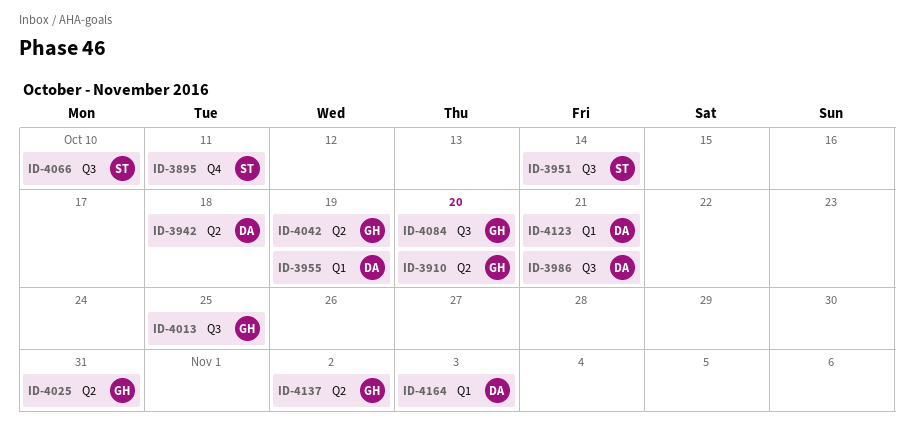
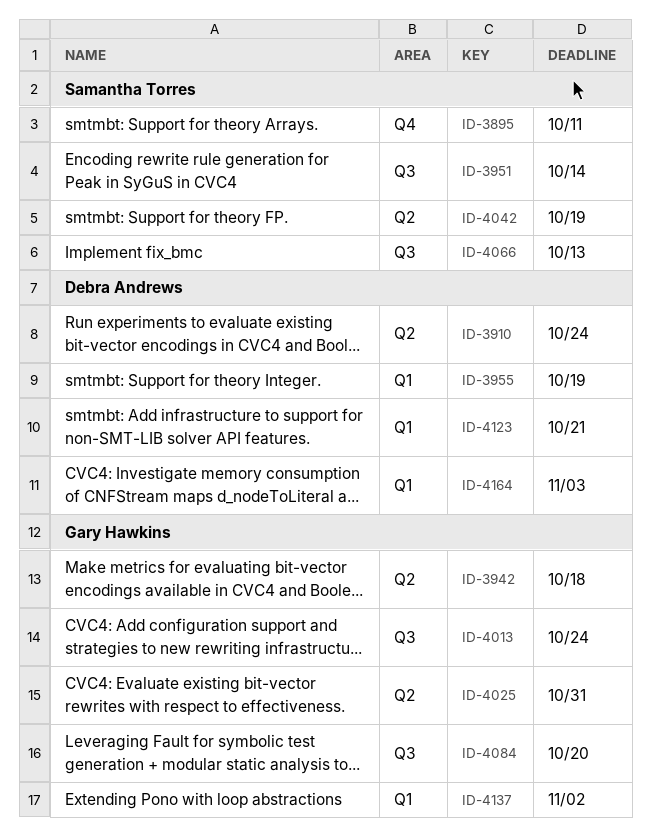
ID-3910, owner: Gary Hawkins -> Debra Andrews
ID-3910, due: Oct 20 -> Oct 24
ID-3942, owner: Debra Andrews -> Gary Hawkins
ID-3986: present -> none
ID-4013, due: Oct 25 -> Oct 24
ID-4042, owner: Gary Hawkins -> Samantha Torres
ID-4066, due: Oct 10 -> Oct 13
ID-4137, label: Q2 -> Q1

